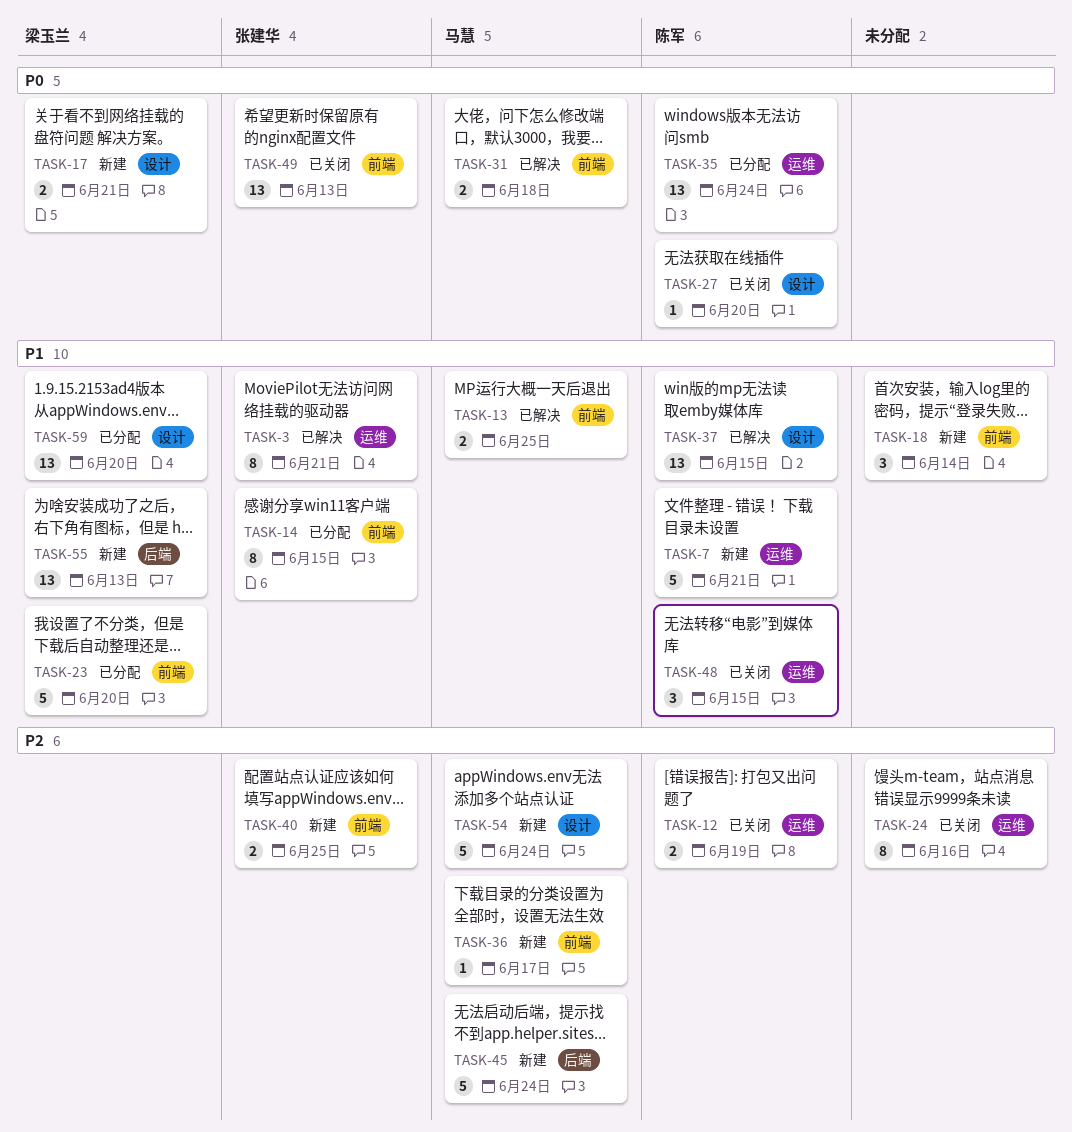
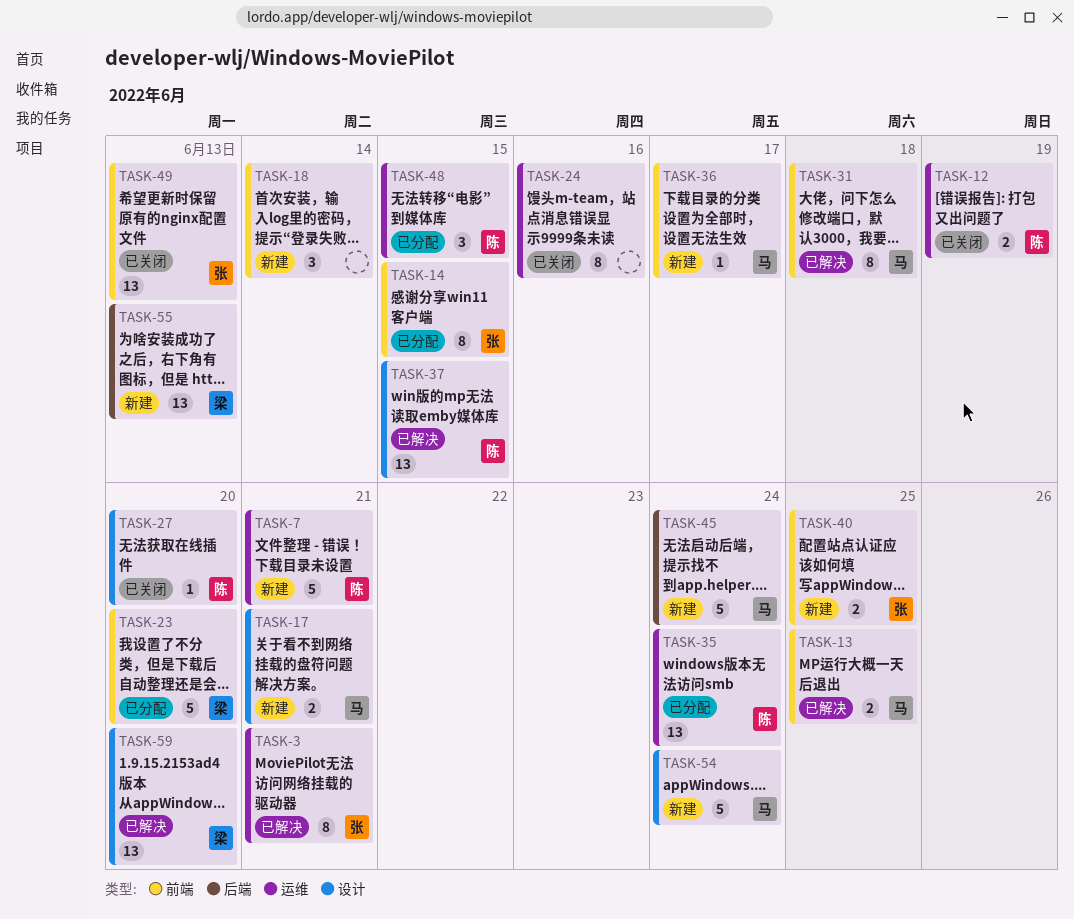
TASK-17, owner: 梁玉兰 -> 马慧
TASK-31, estimate: 2 -> 8
TASK-48, status: 已关闭 -> 已分配
TASK-59, status: 已分配 -> 已解决

